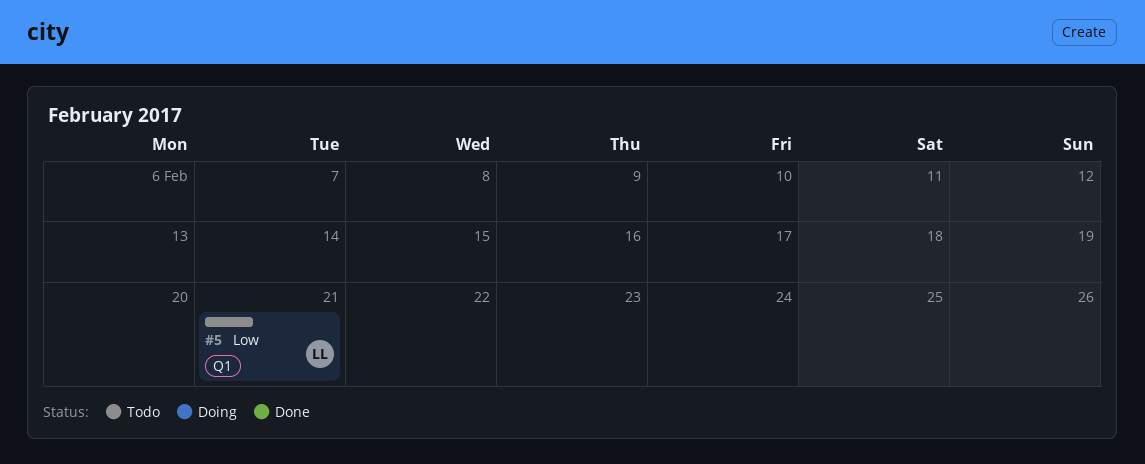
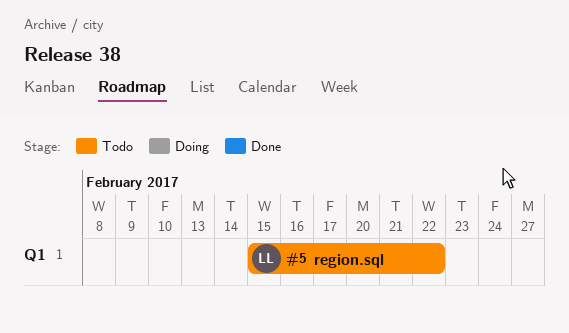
#5, due: Feb 21 -> Feb 22

